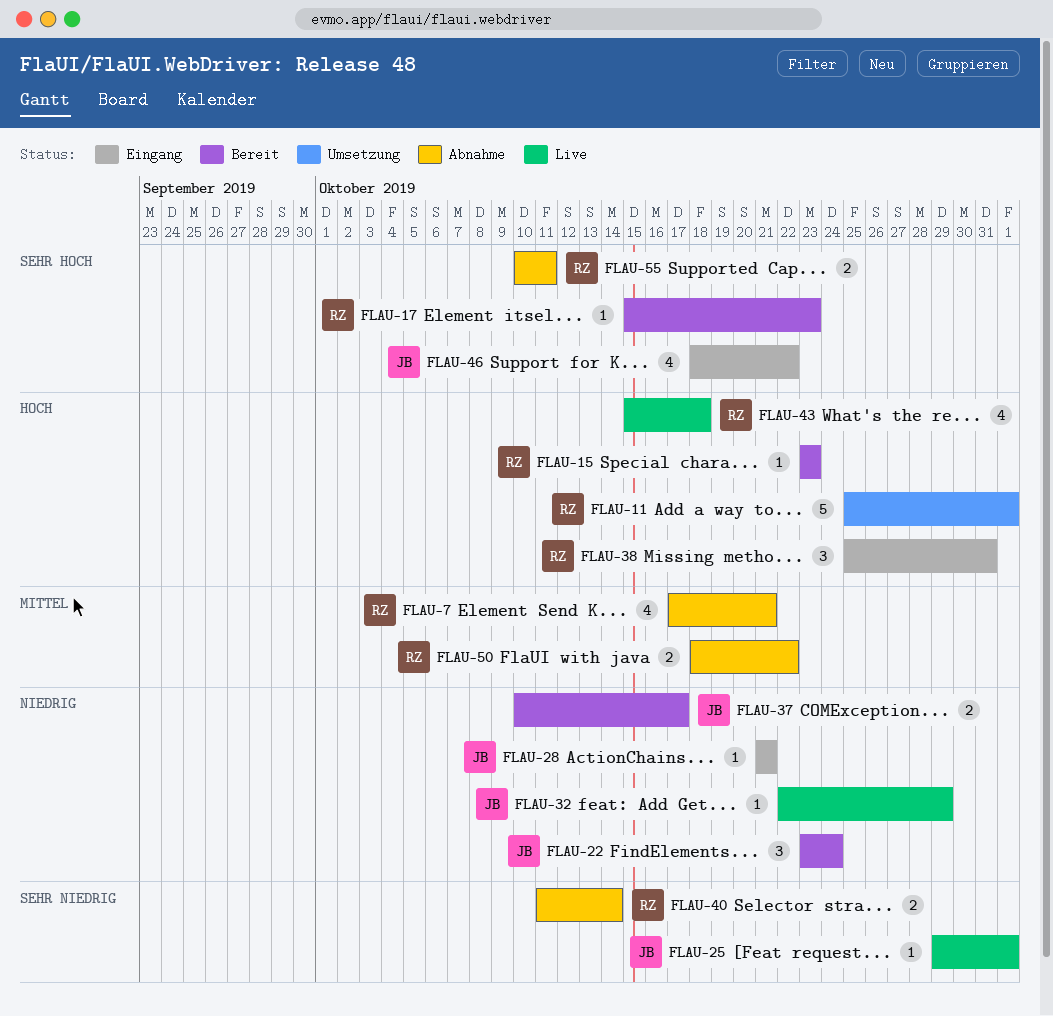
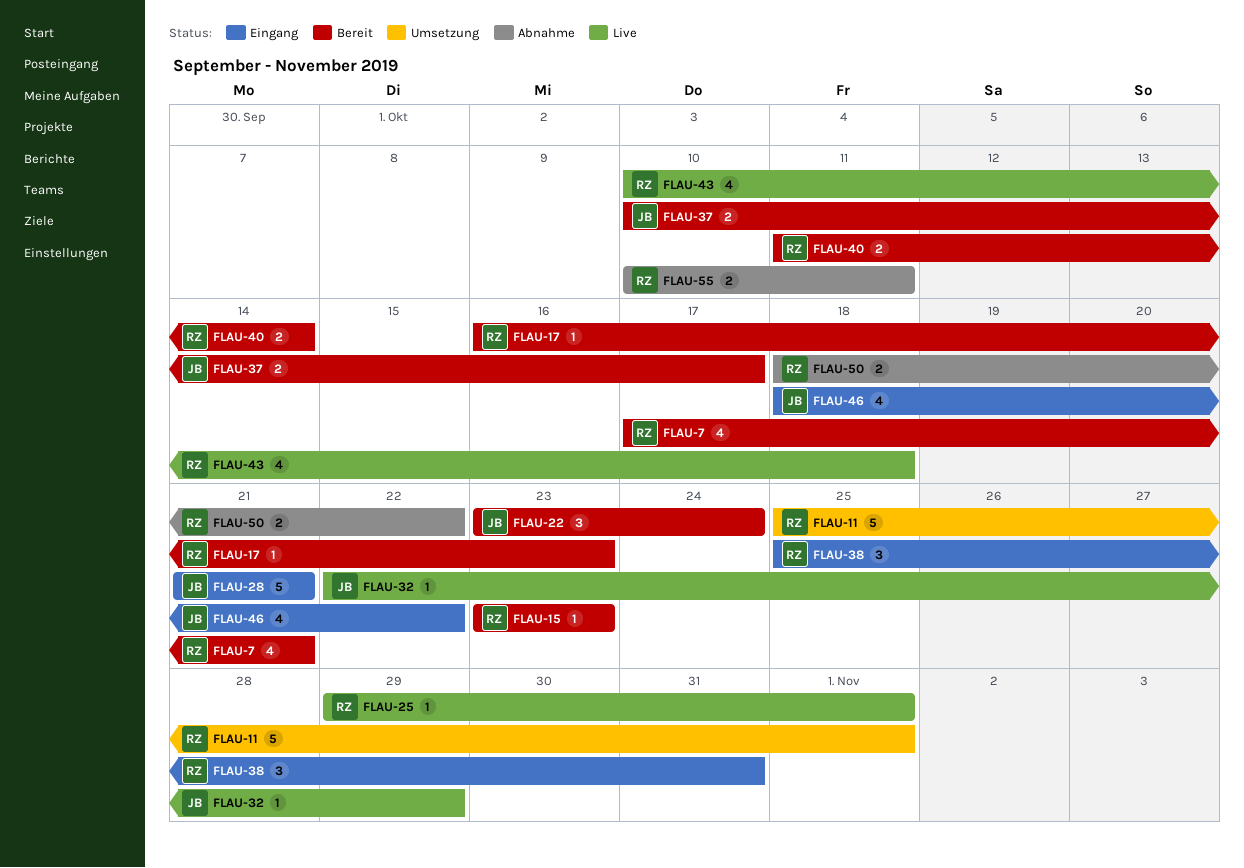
FLAU-7, status: Abnahme -> Bereit
FLAU-17, start: Oct 15 -> Oct 16
FLAU-25, owner: JB -> RZ
FLAU-28, estimate: 1 -> 5
FLAU-40, status: Abnahme -> Bereit
FLAU-43, start: Oct 15 -> Oct 10

